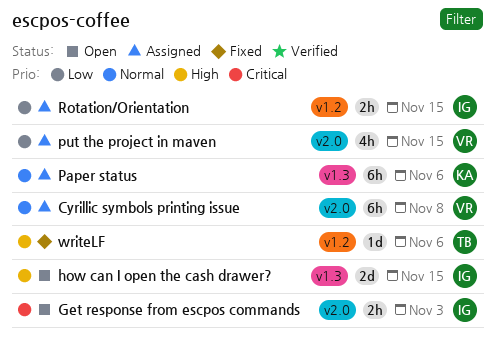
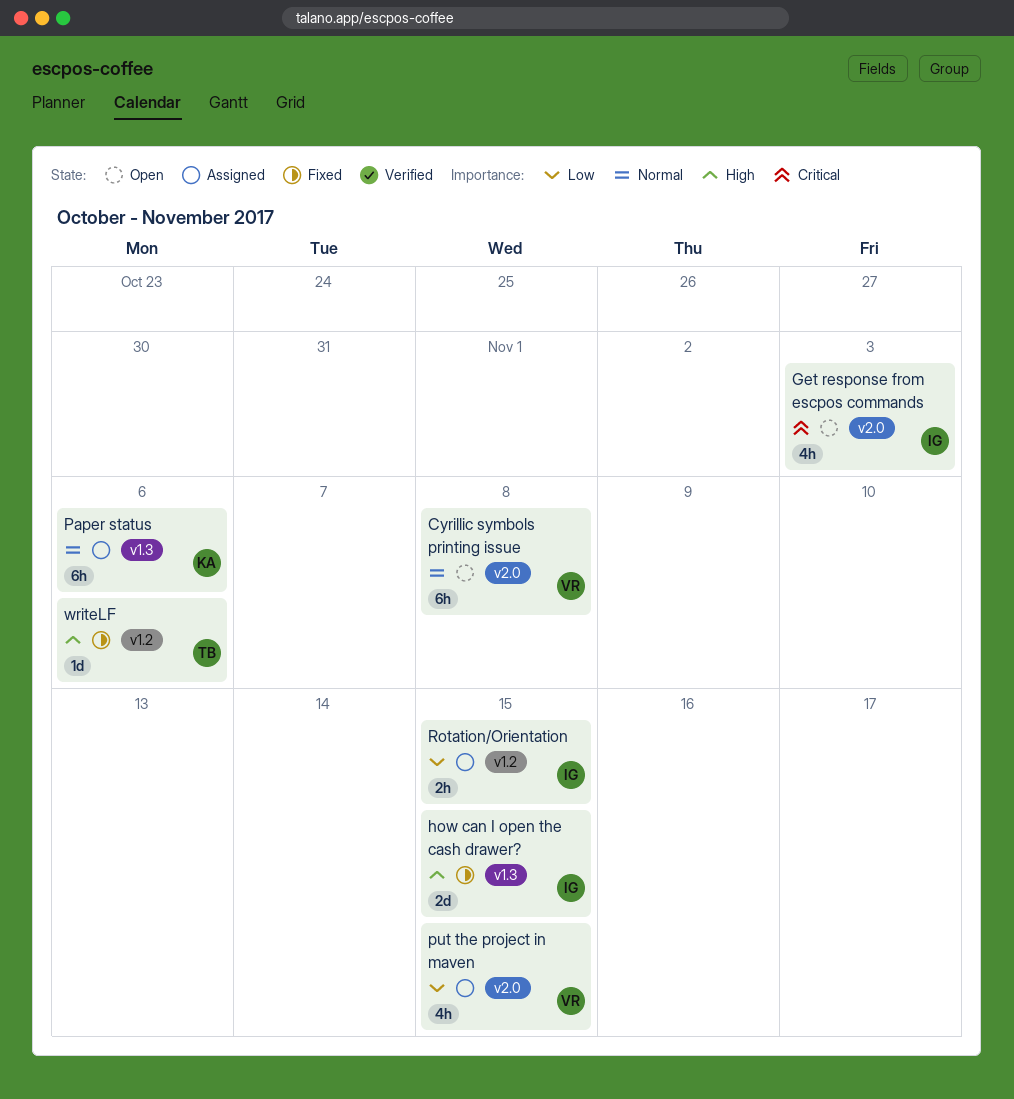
Cyrillic symbols printing issue, status: Assigned -> Open
Get response from escpos commands, estimate: 2h -> 4h
how can I open the cash drawer?, status: Open -> Fixed

